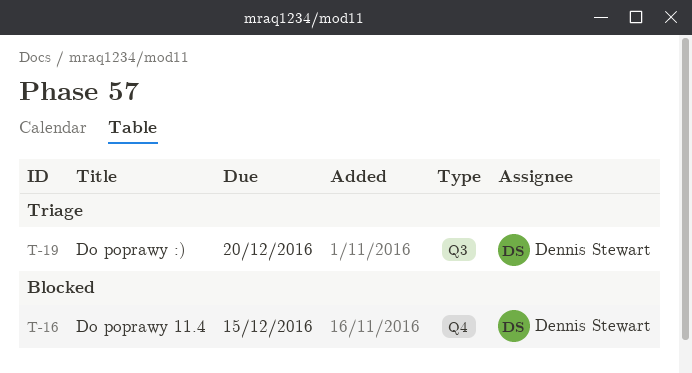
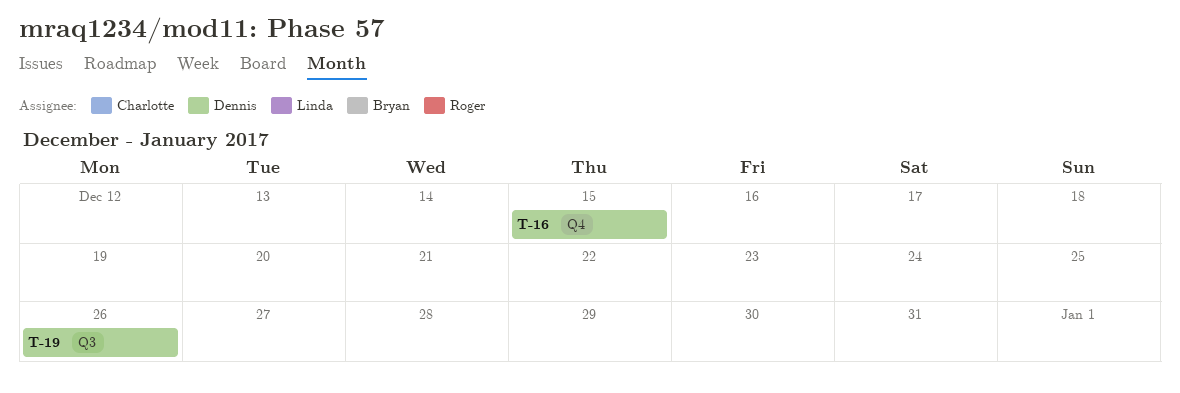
T-19, due: Dec 20 -> Dec 26

